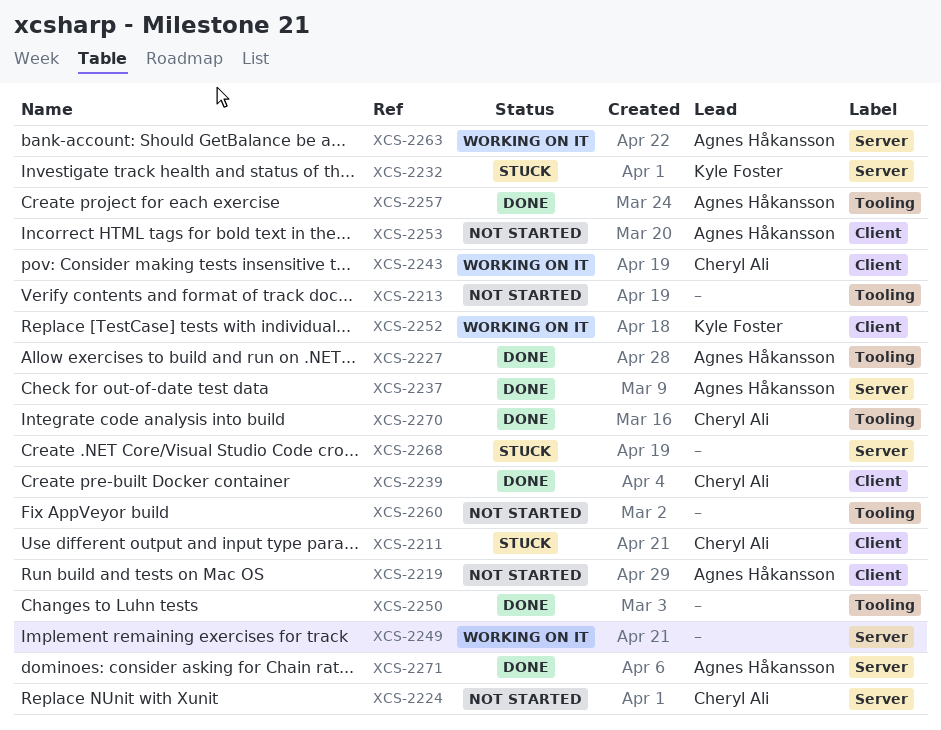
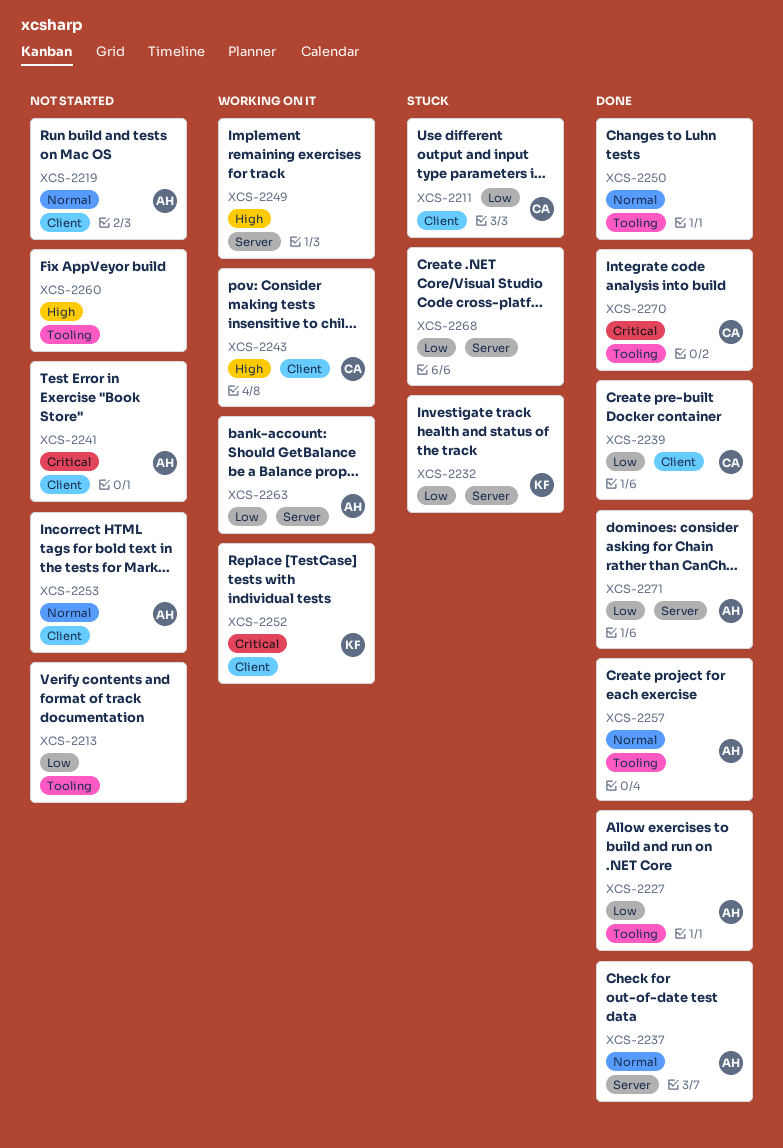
XCS-2224: present -> none
XCS-2241: none -> present

